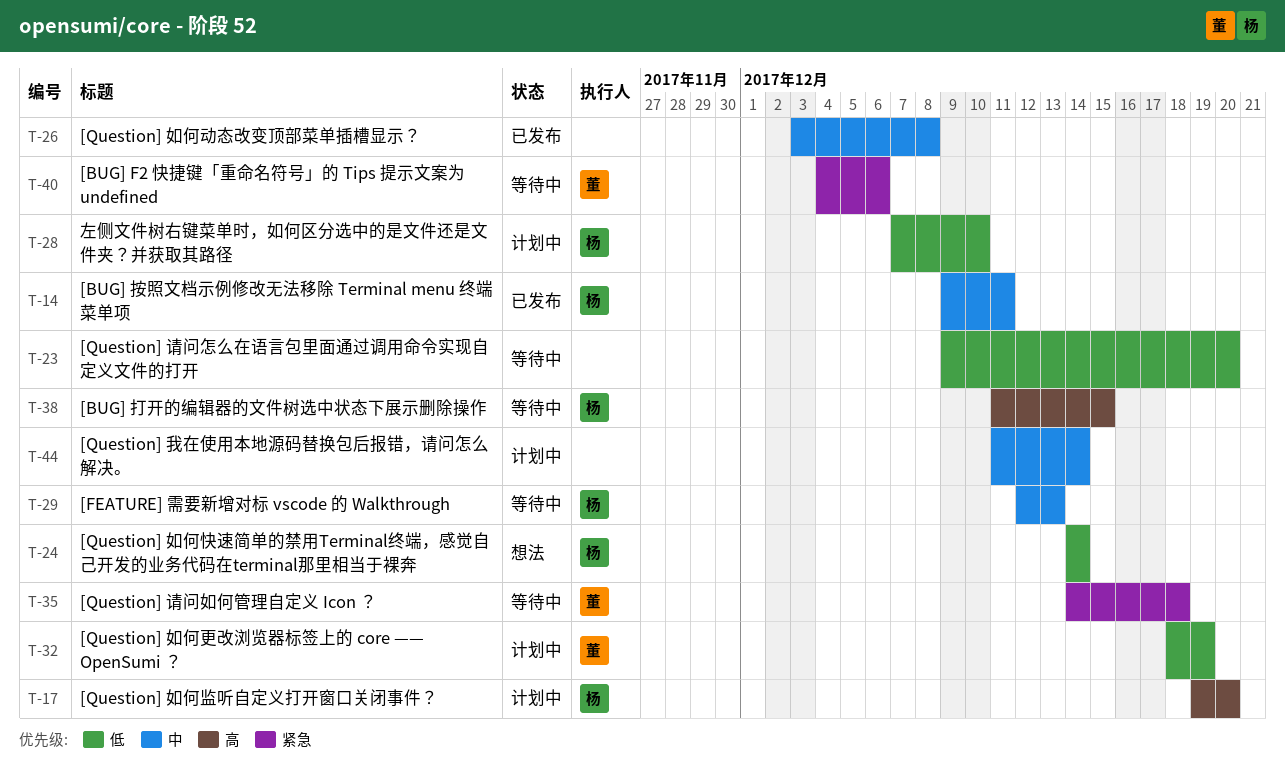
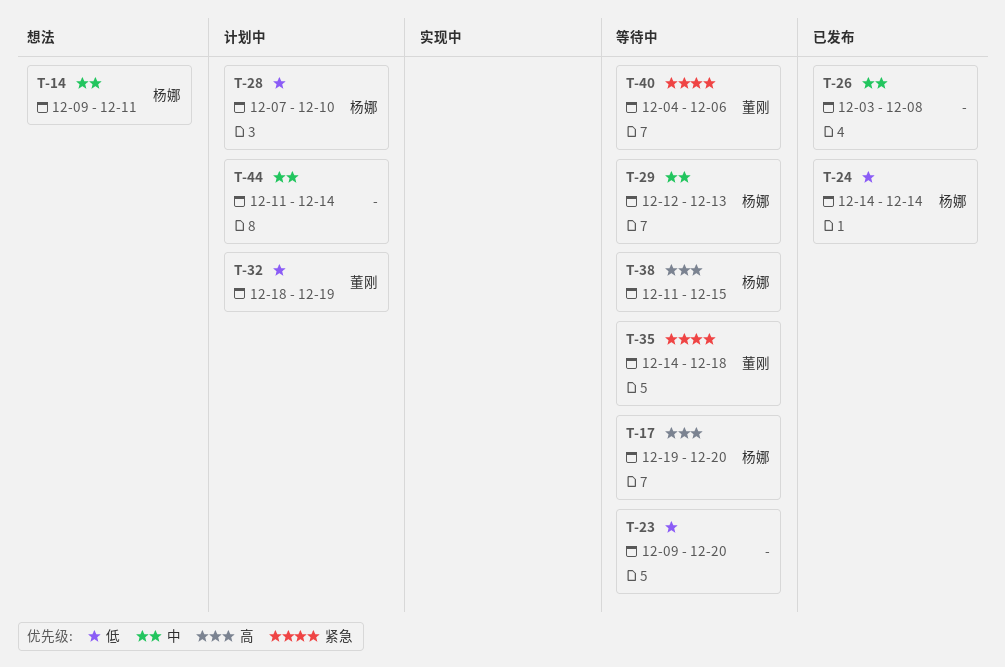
T-14, status: 已发布 -> 想法
T-17, status: 计划中 -> 等待中
T-24, status: 想法 -> 已发布

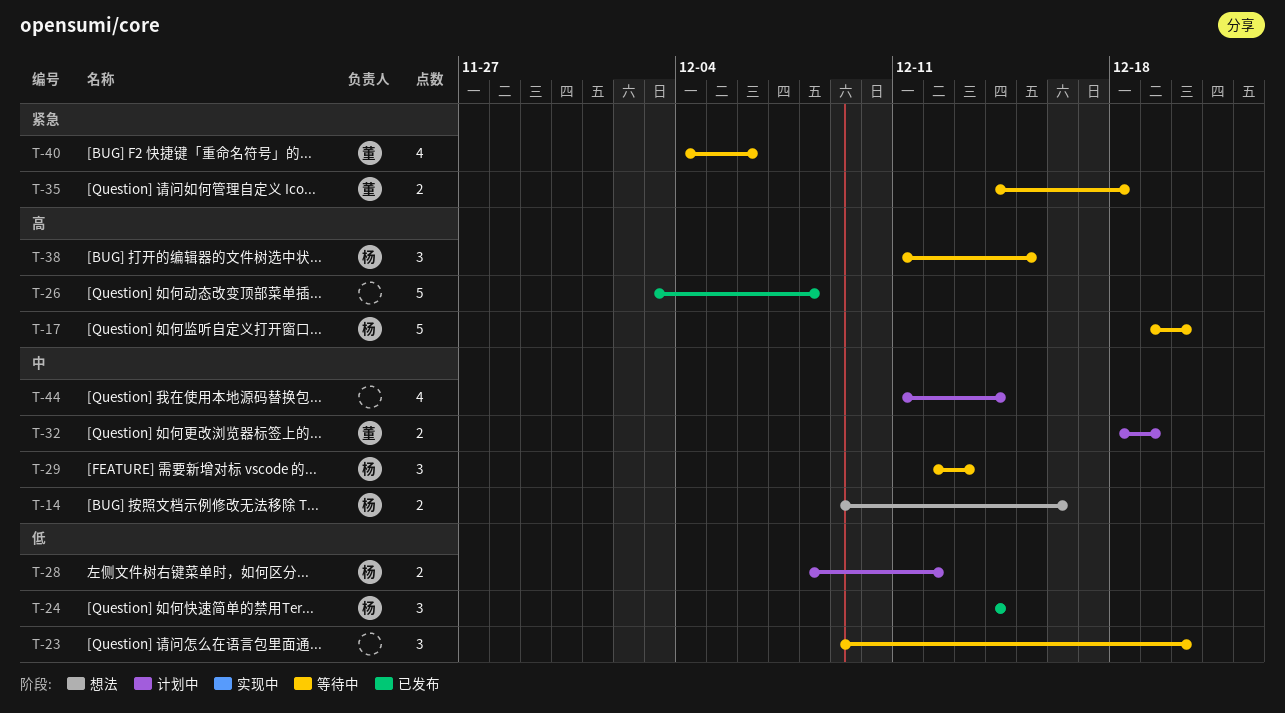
T-14, due: Dec 11 -> Dec 16
T-26, priority: 中 -> 高
T-28, start: Dec 7 -> Dec 8
T-28, due: Dec 10 -> Dec 12
T-32, priority: 低 -> 中

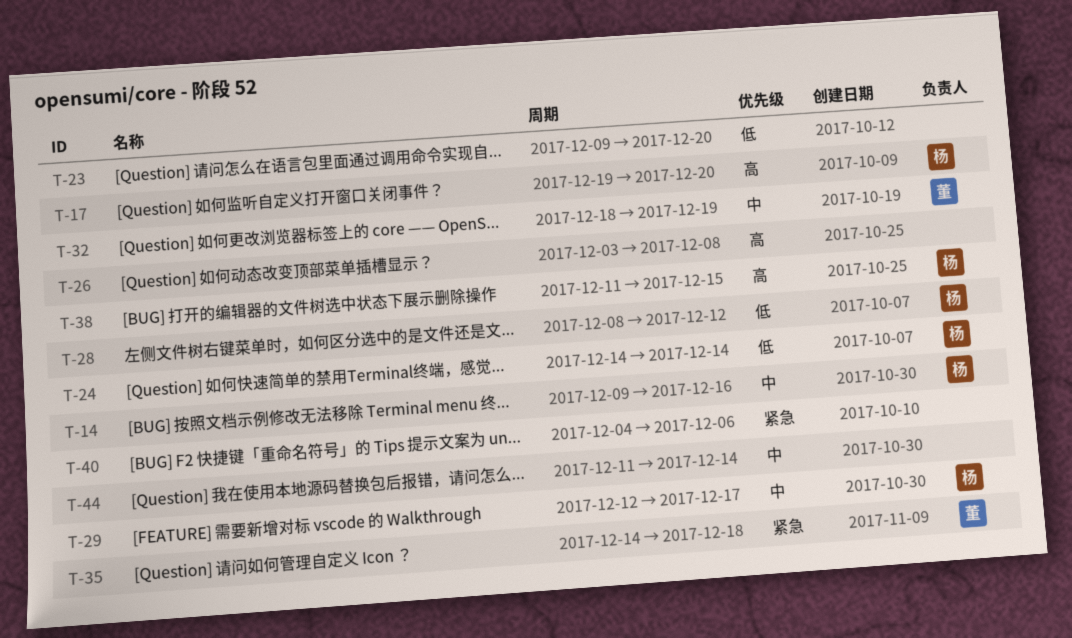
T-29, due: Dec 13 -> Dec 17
T-40, owner: 董 -> none

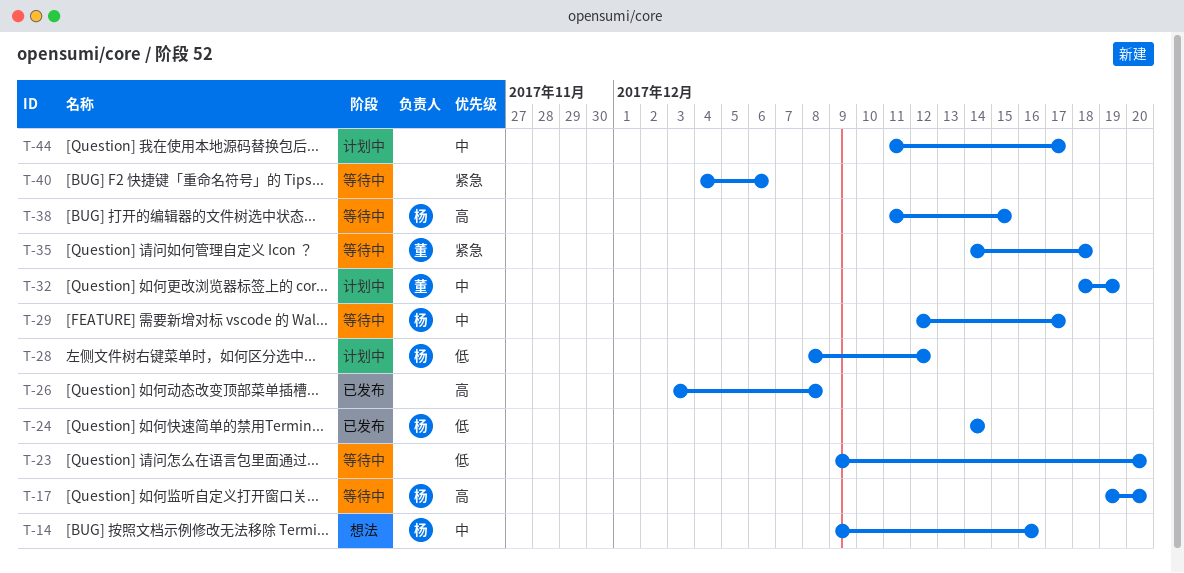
T-44, due: Dec 14 -> Dec 17

